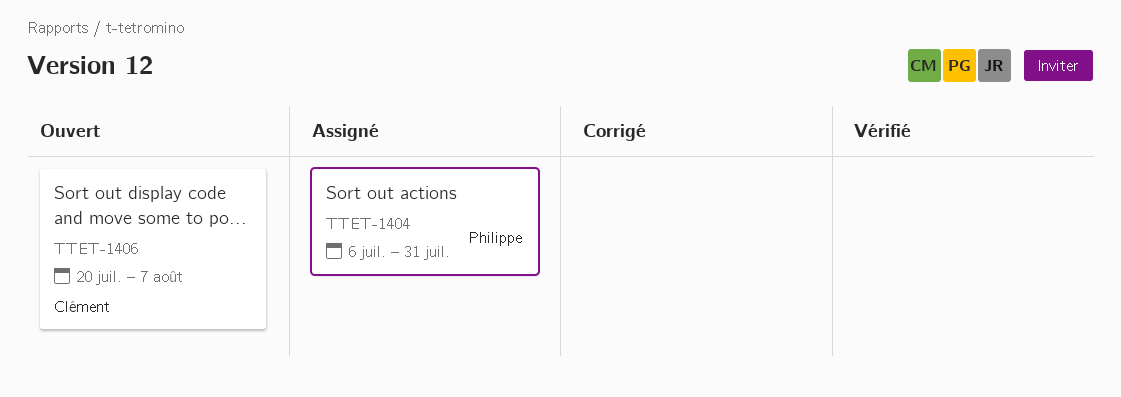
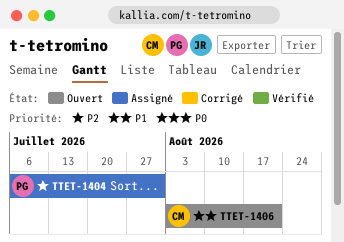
TTET-1406, start: Jul 20 -> Aug 3
TTET-1406, due: Aug 7 -> Aug 21

